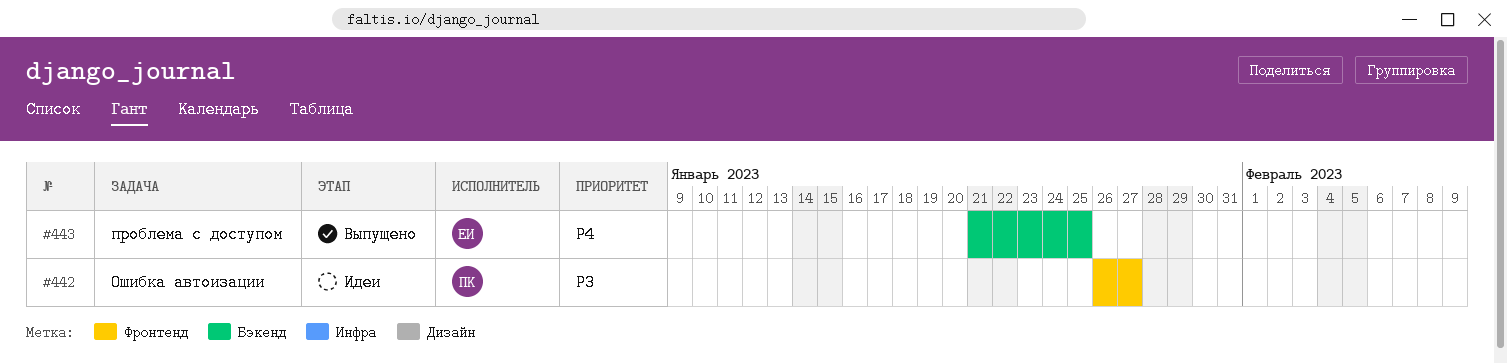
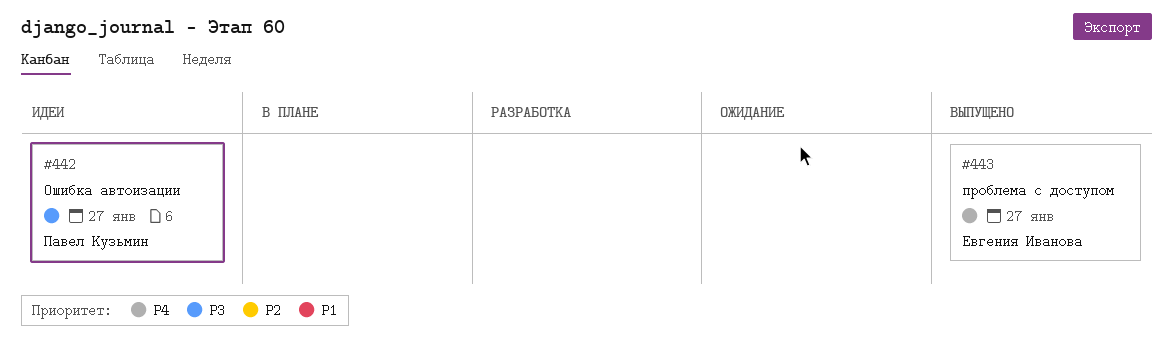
#443, due: Jan 25 -> Jan 27

